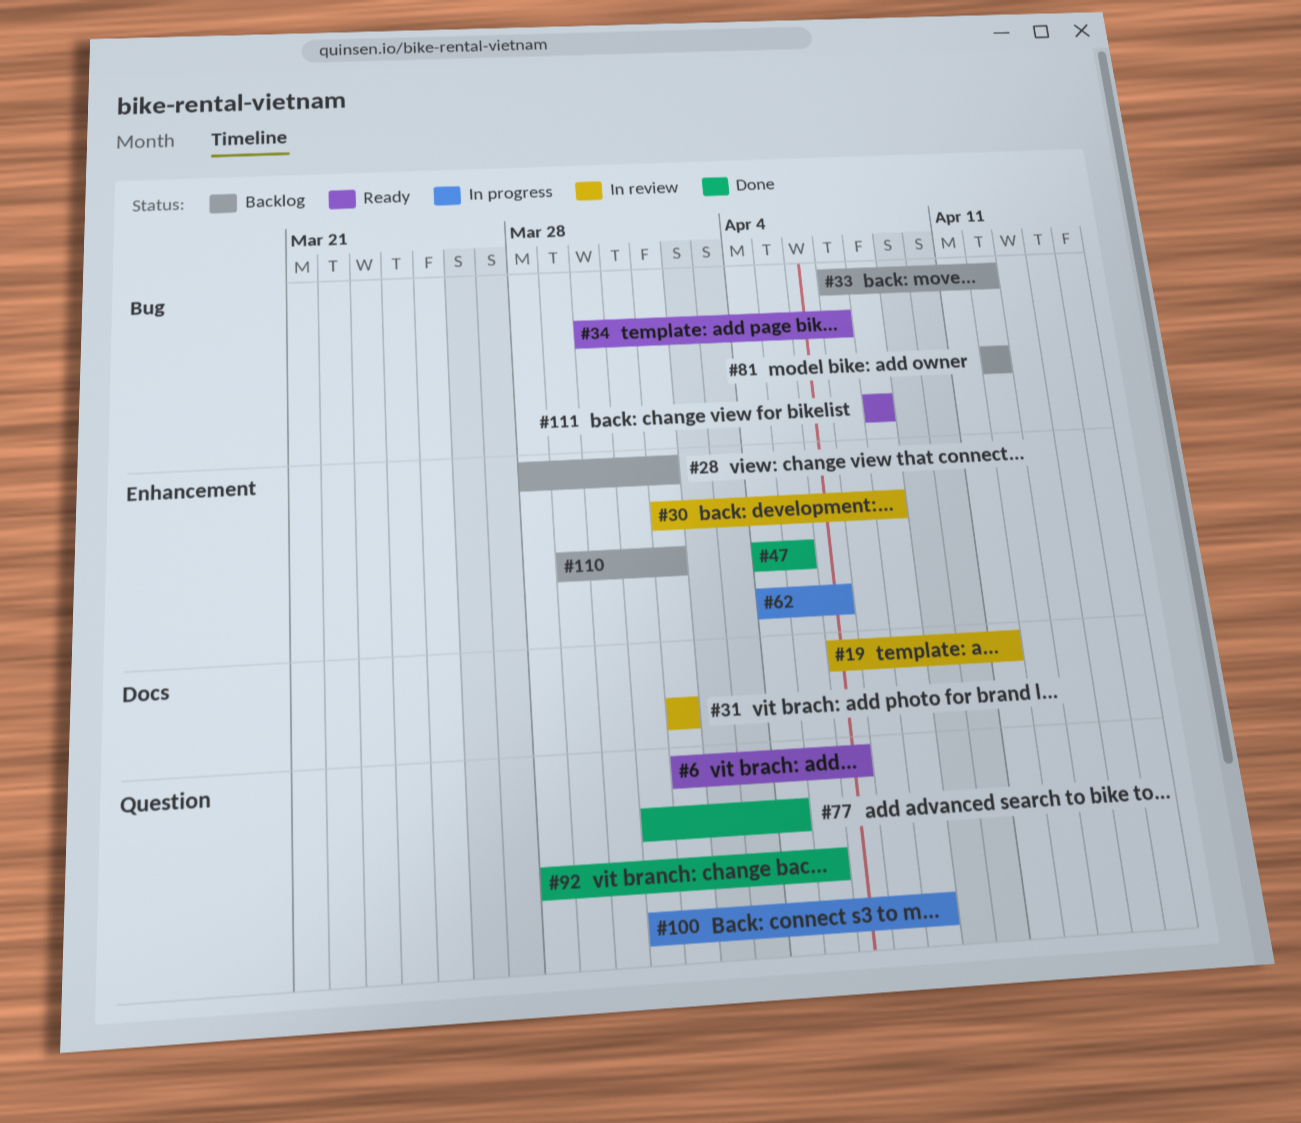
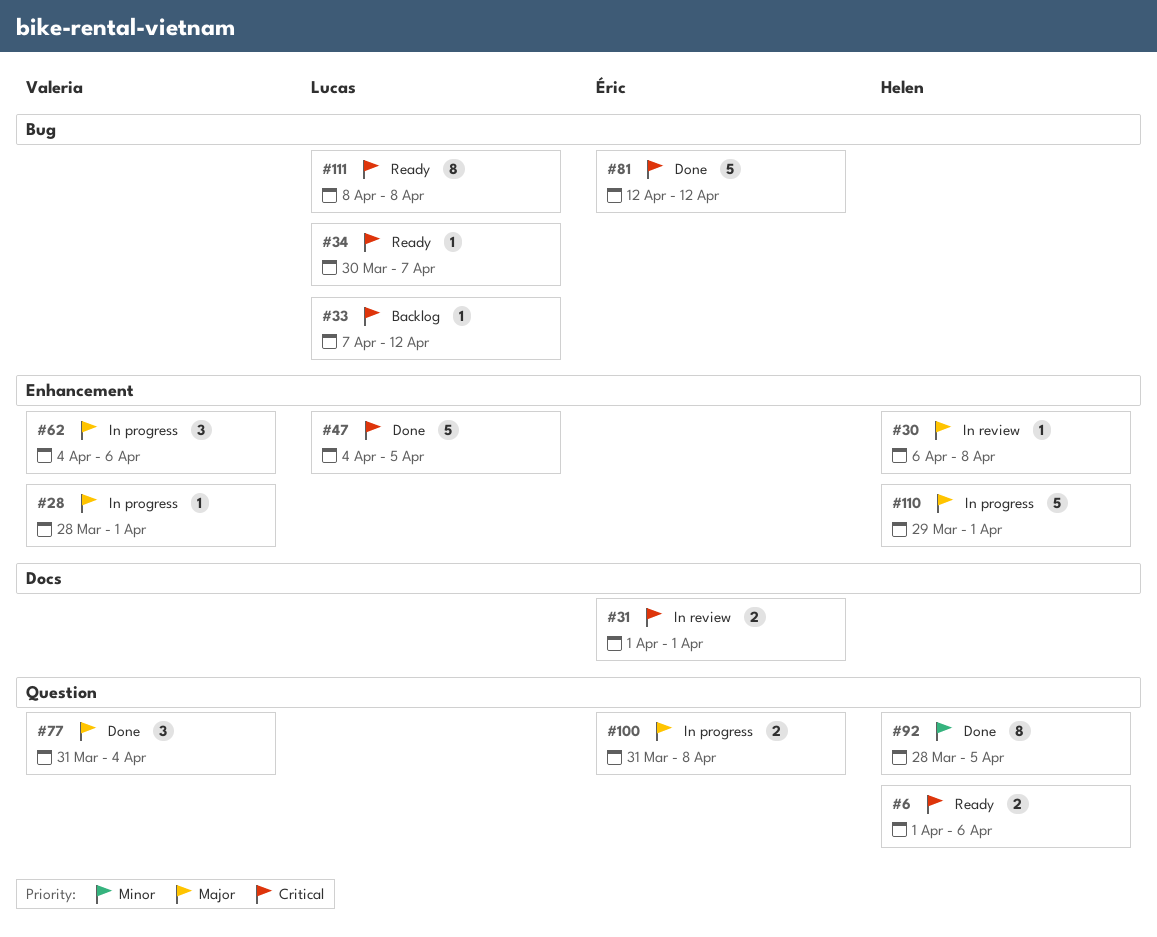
#19: present -> none
#28, status: Backlog -> In progress
#30, start: Apr 1 -> Apr 6
#81, status: Backlog -> Done
#110, status: Backlog -> In progress

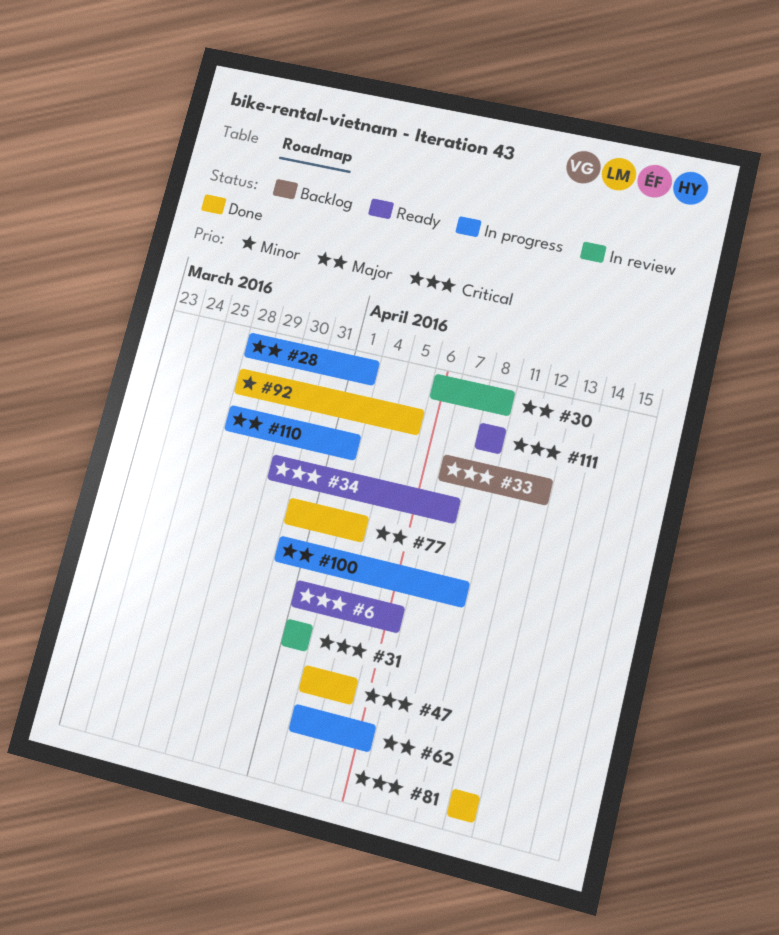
#110, start: Mar 29 -> Mar 28

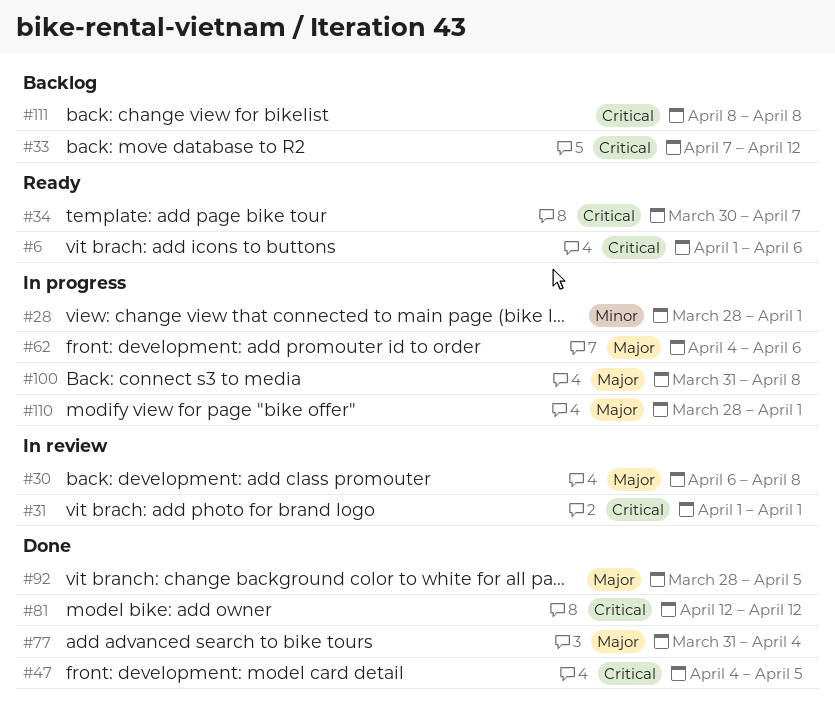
#28, priority: Major -> Minor
#92, priority: Minor -> Major
#111, status: Ready -> Backlog

